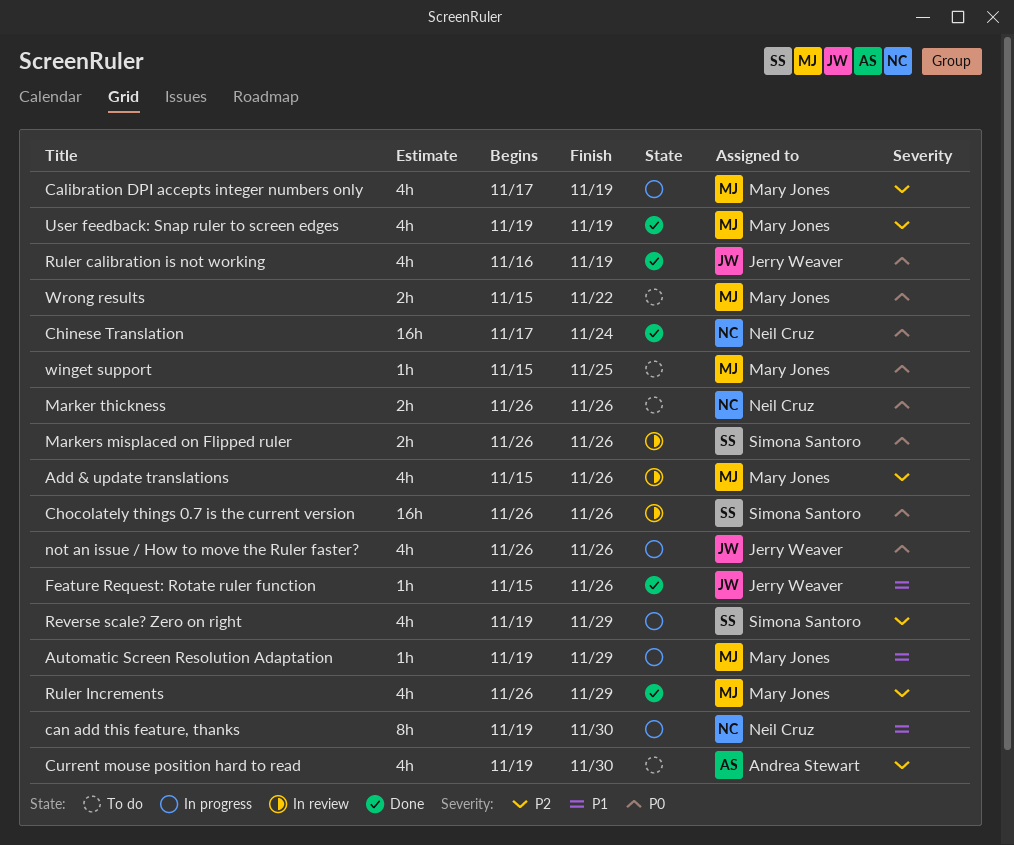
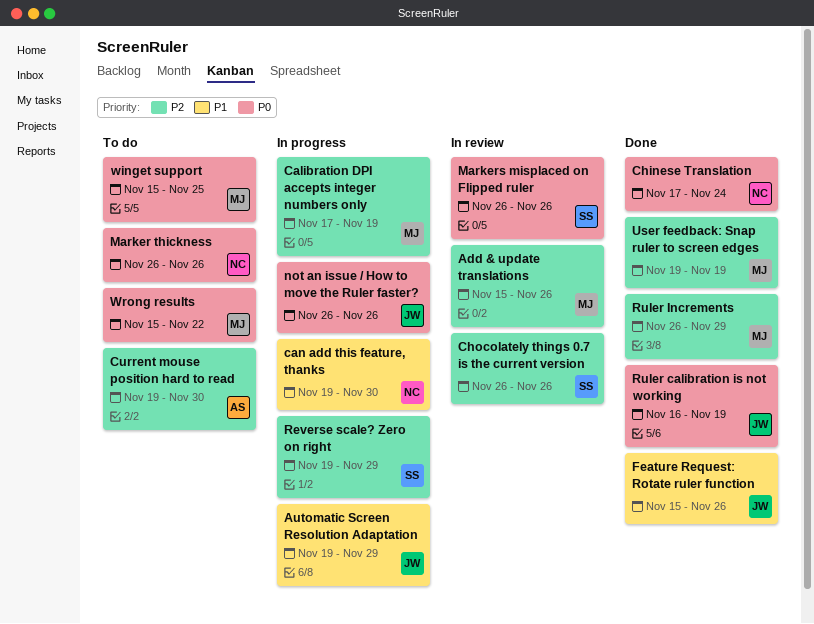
Automatic Screen Resolution Adaptation, owner: Mary Jones -> Jerry Weaver
Chocolately things 0.7 is the current version, priority: P0 -> P2

